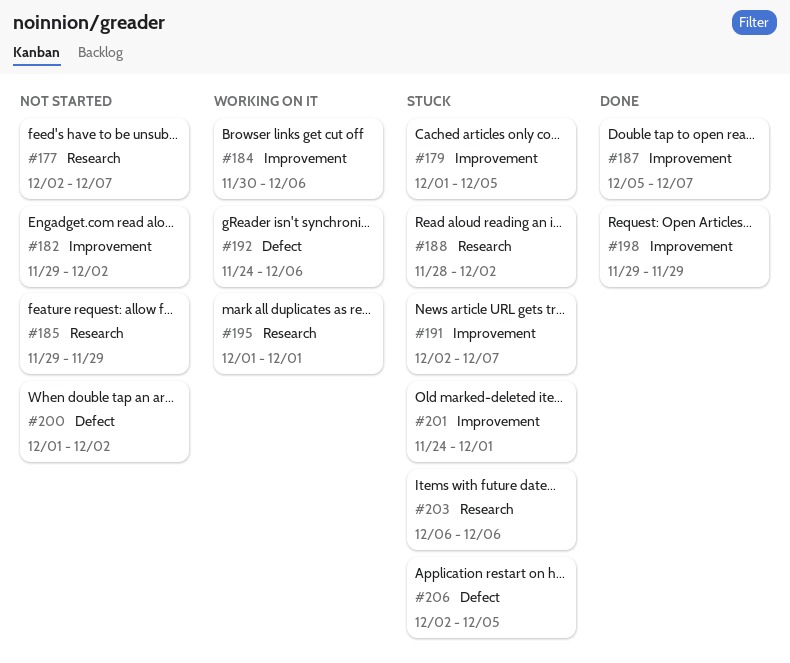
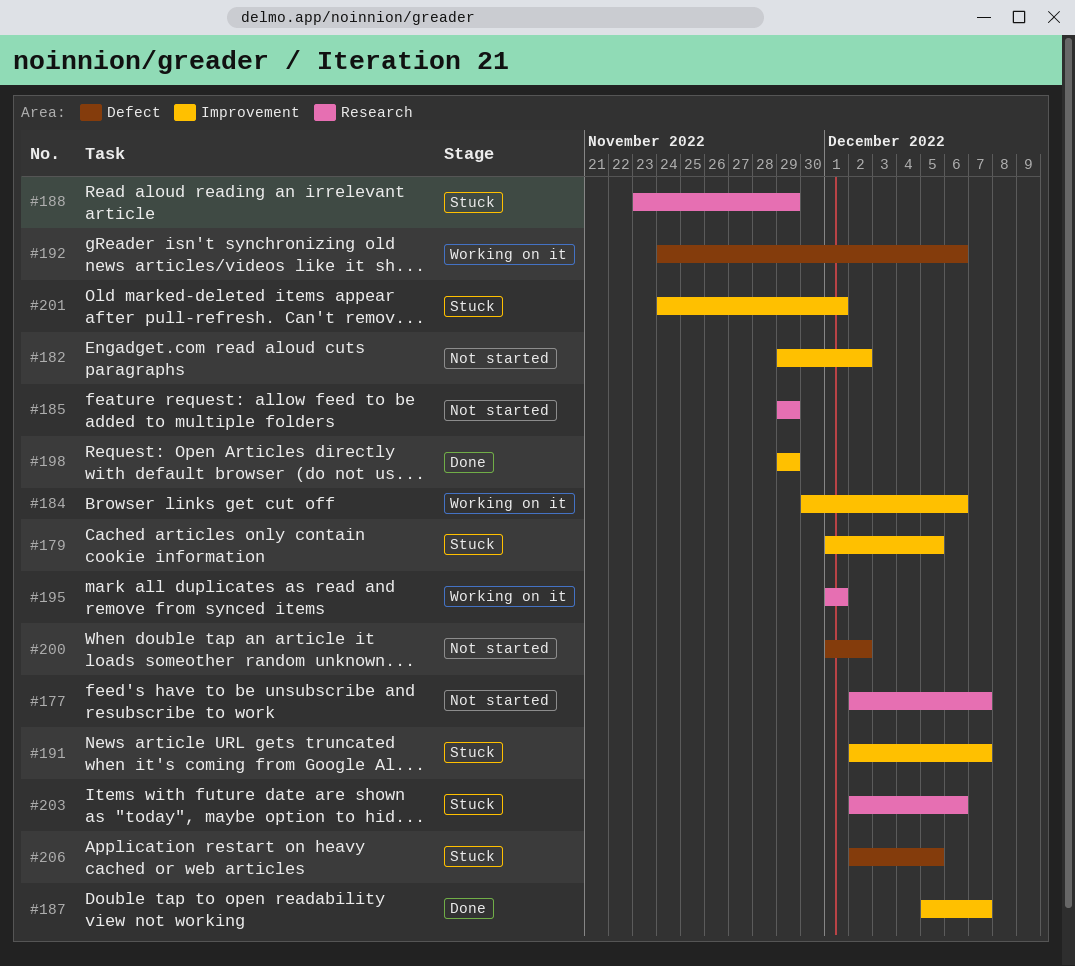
#188, start: Nov 28 -> Nov 23
#188, due: Dec 2 -> Nov 29
#203, start: Dec 6 -> Dec 2

